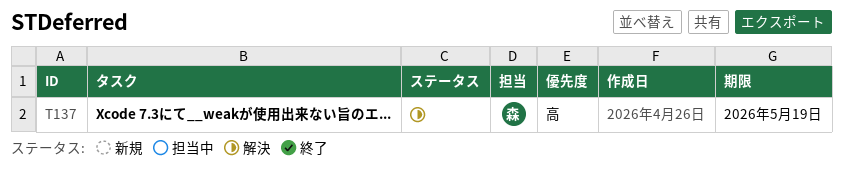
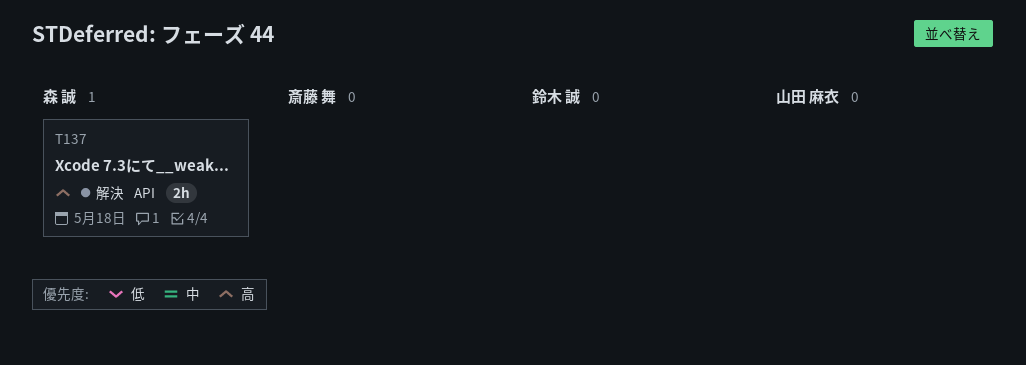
T137, due: May 19 -> May 18

